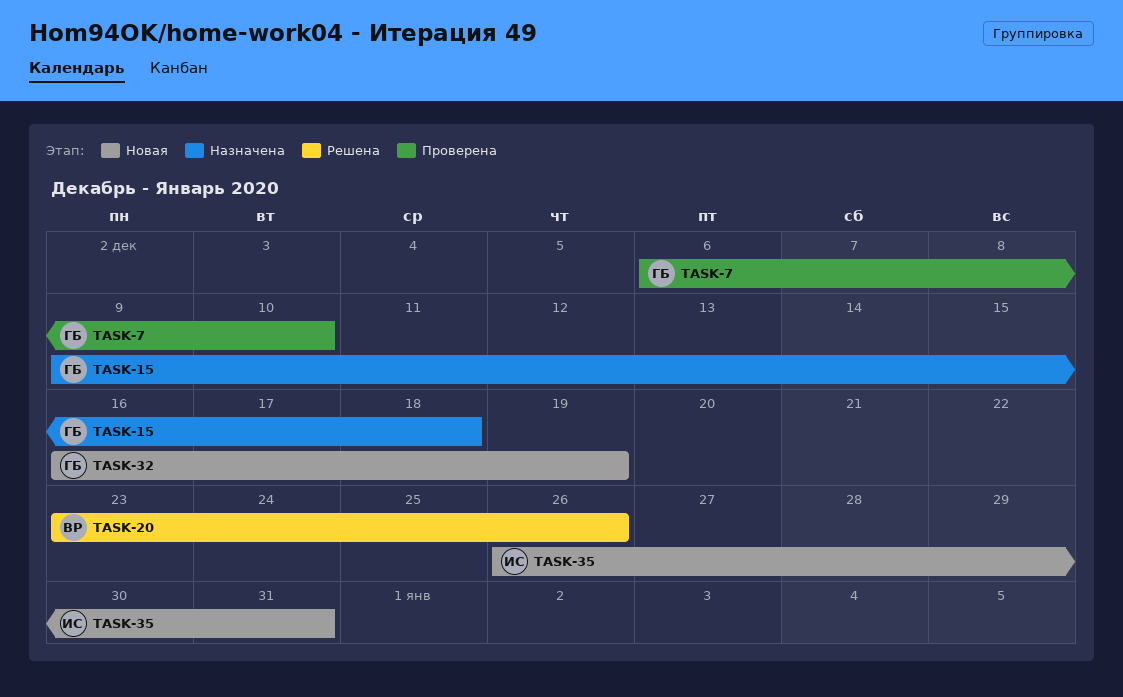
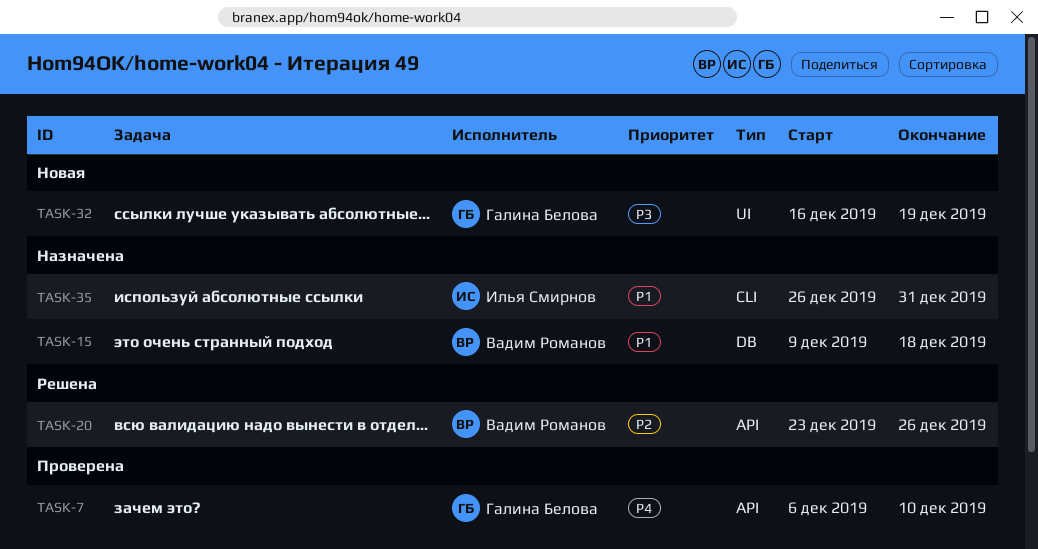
TASK-15, owner: Галина Белова -> Вадим Романов
TASK-35, status: Новая -> Назначена

